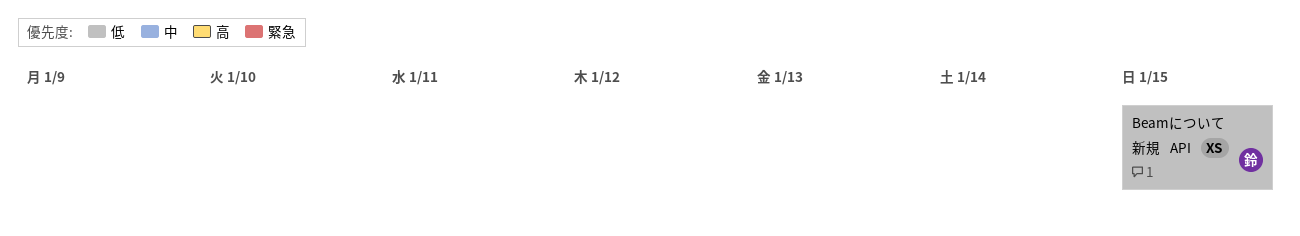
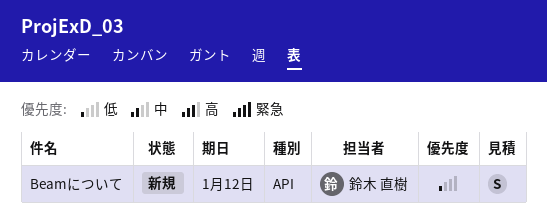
Beamについて, estimate: XS -> S
Beamについて, due: Jan 15 -> Jan 12

